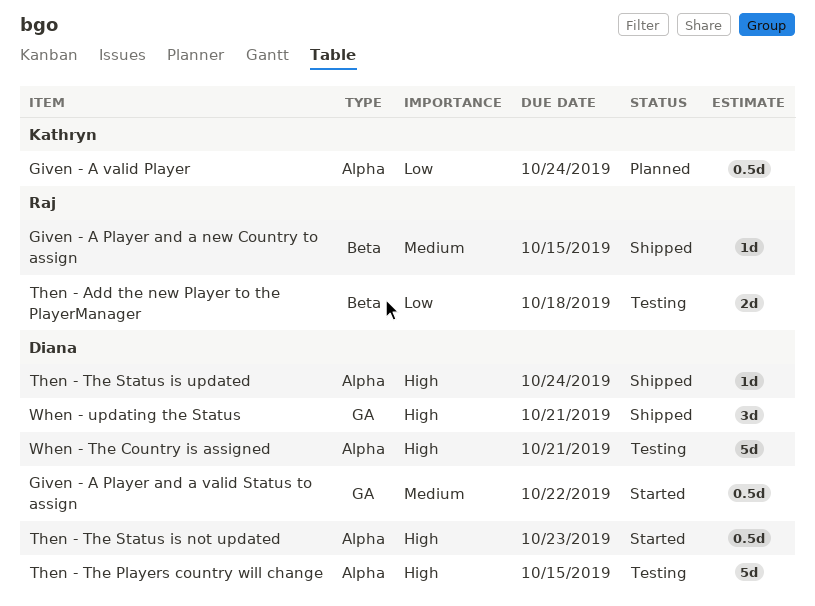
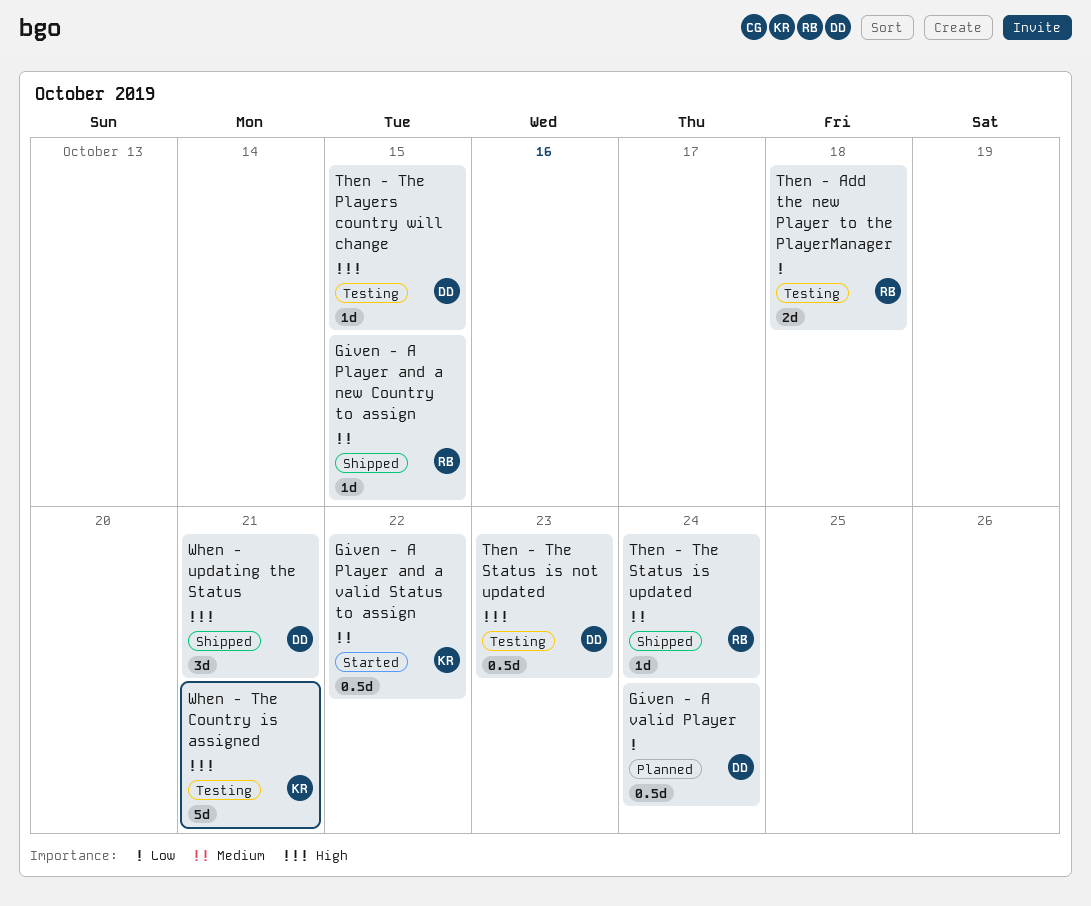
Given - A Player and a valid Status to assign, owner: Diana -> Kathryn
Given - A valid Player, owner: Kathryn -> Diana
Then - The Players country will change, estimate: 5d -> 1d
Then - The Status is not updated, status: Started -> Testing
Then - The Status is updated, owner: Diana -> Raj
Then - The Status is updated, priority: High -> Medium
When - The Country is assigned, owner: Diana -> Kathryn

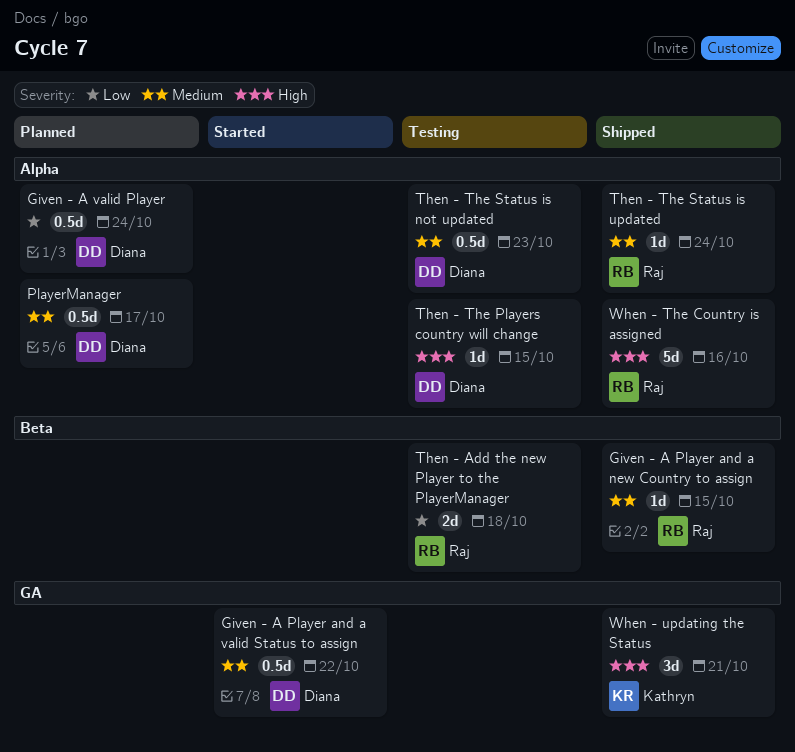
Given - A Player and a valid Status to assign, owner: Kathryn -> Diana
PlayerManager: none -> present
Then - The Status is not updated, priority: High -> Medium
When - The Country is assigned, status: Testing -> Shipped
When - The Country is assigned, owner: Kathryn -> Raj
When - The Country is assigned, due: Oct 21 -> Oct 16
When - updating the Status, owner: Diana -> Kathryn

